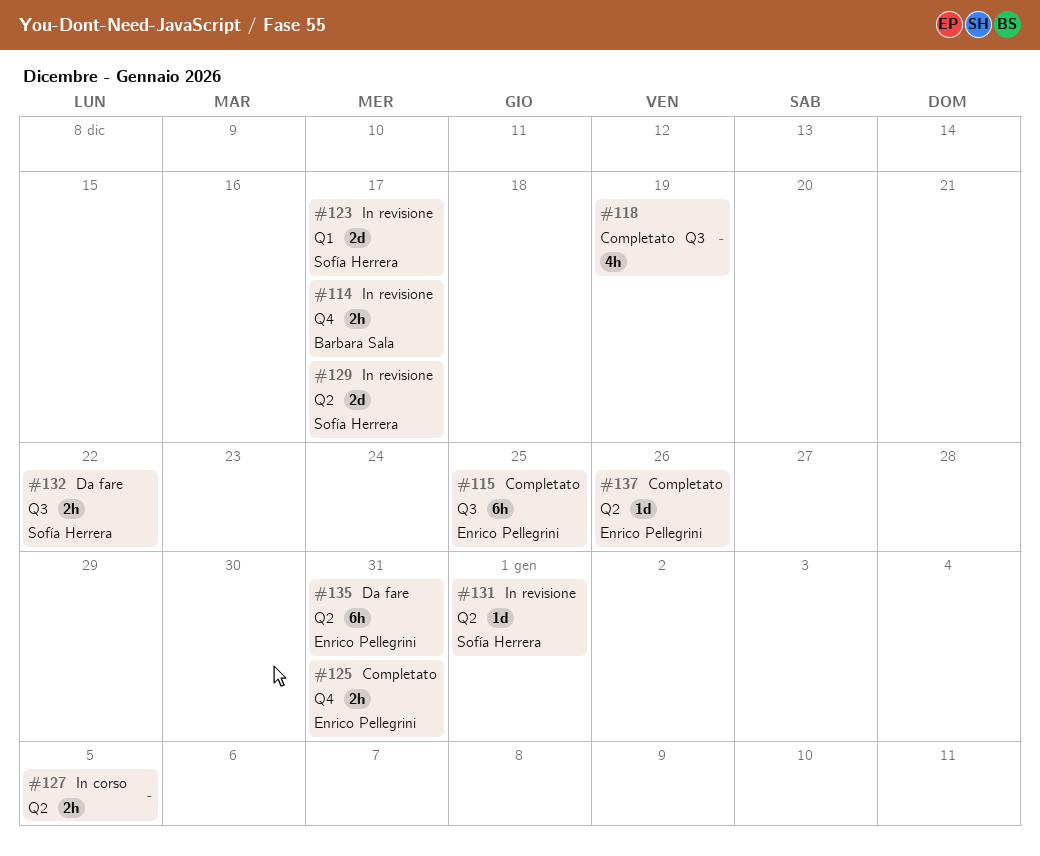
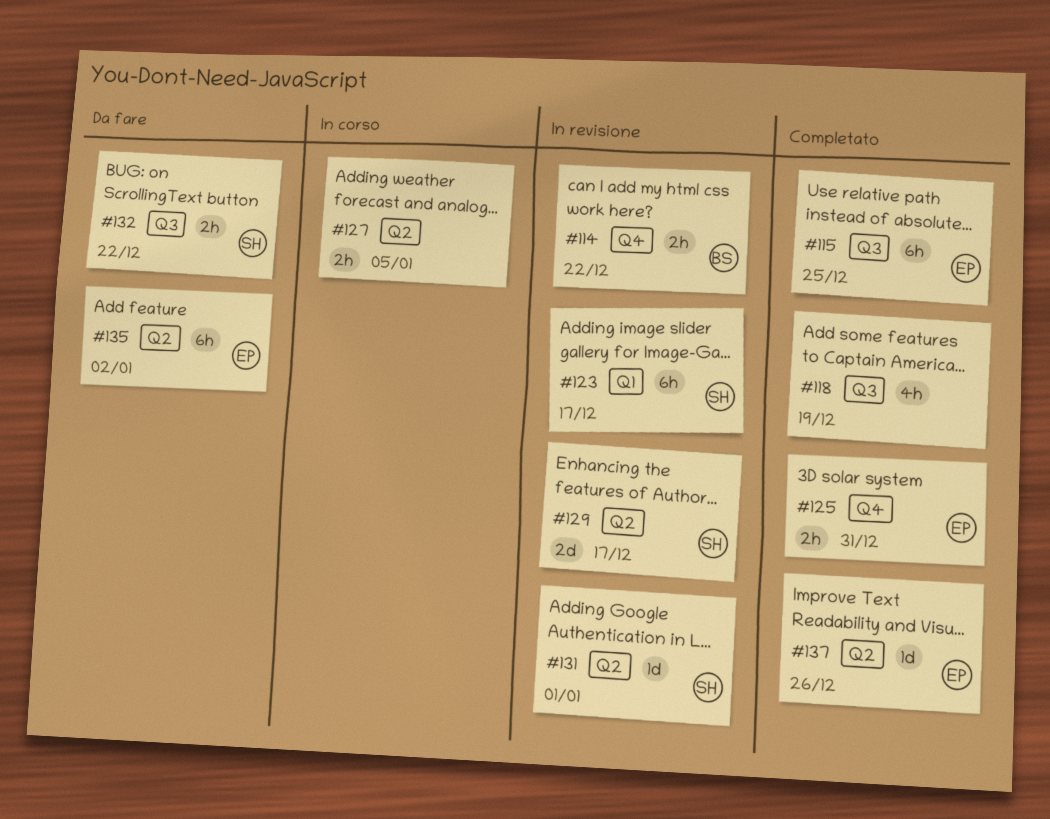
#114, due: Dec 17 -> Dec 22
#123, estimate: 2d -> 6h
#135, due: Dec 31 -> Jan 2

